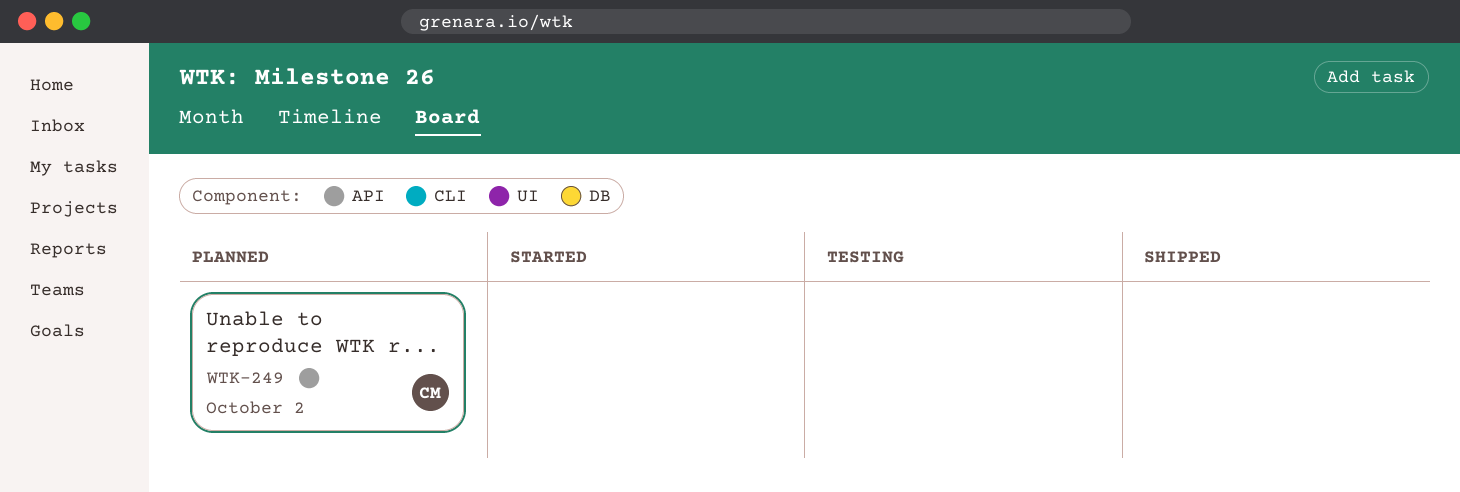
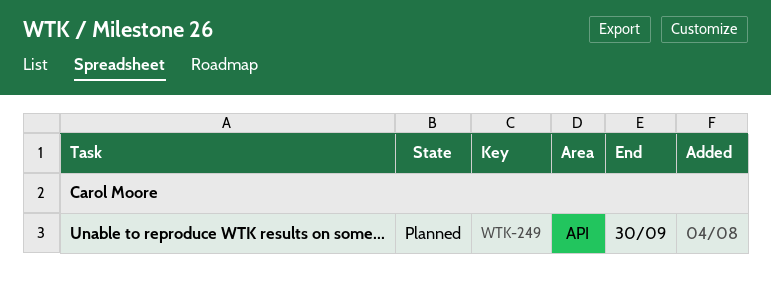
WTK-249, due: Oct 2 -> Sep 30

